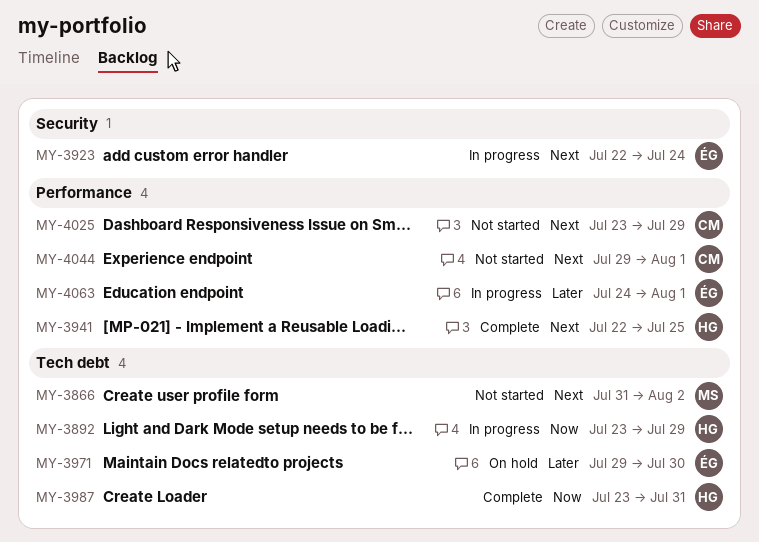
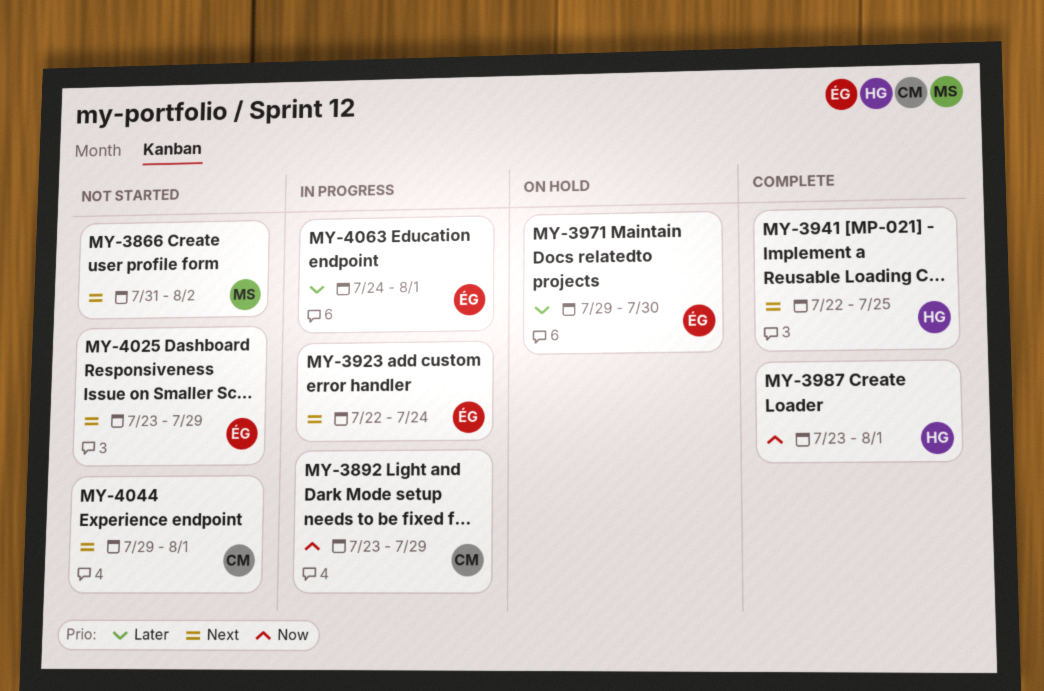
MY-3892, owner: HG -> CM
MY-3987, due: Jul 31 -> Aug 1
MY-4025, owner: CM -> ÉG

